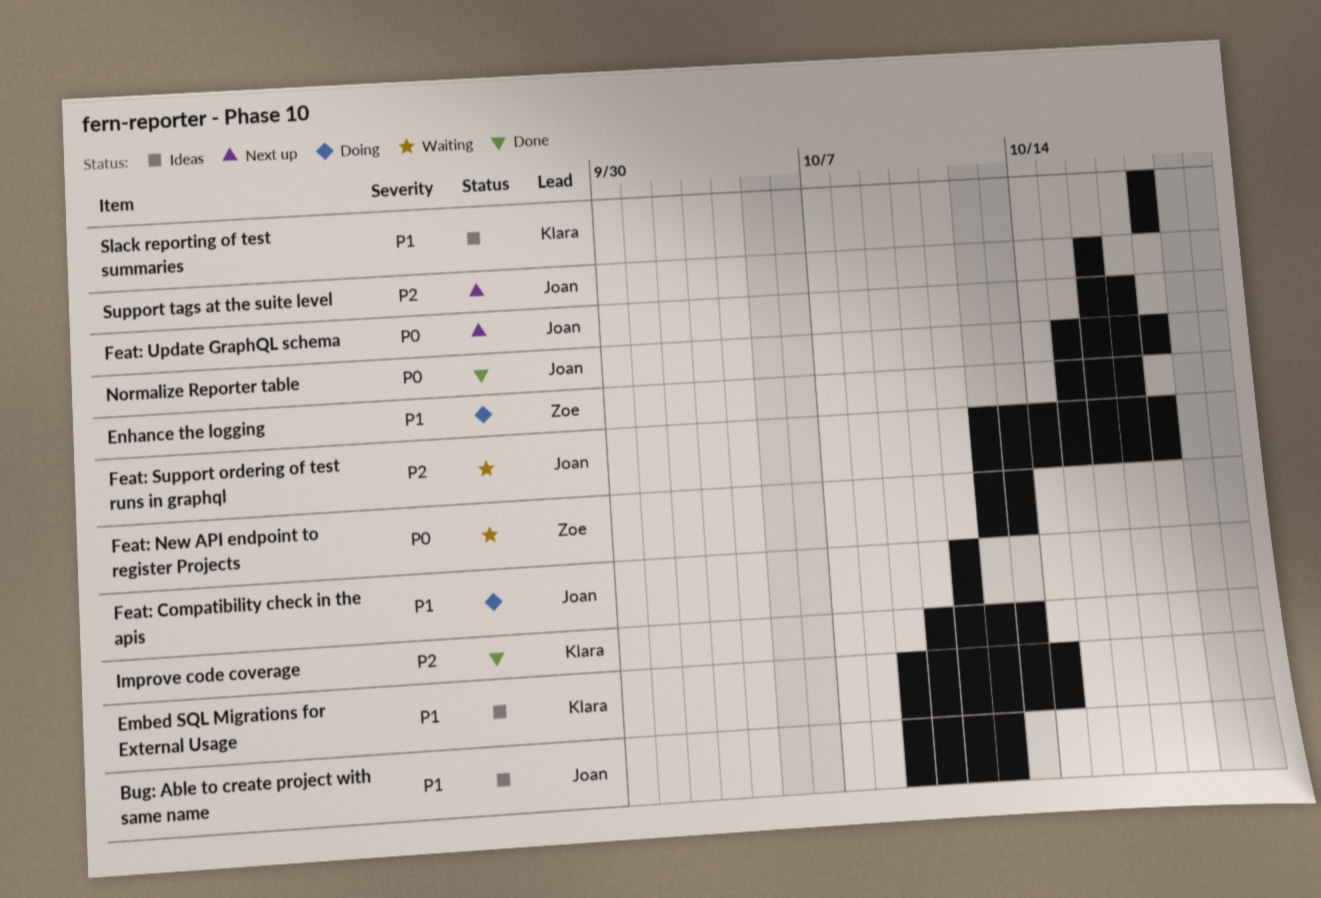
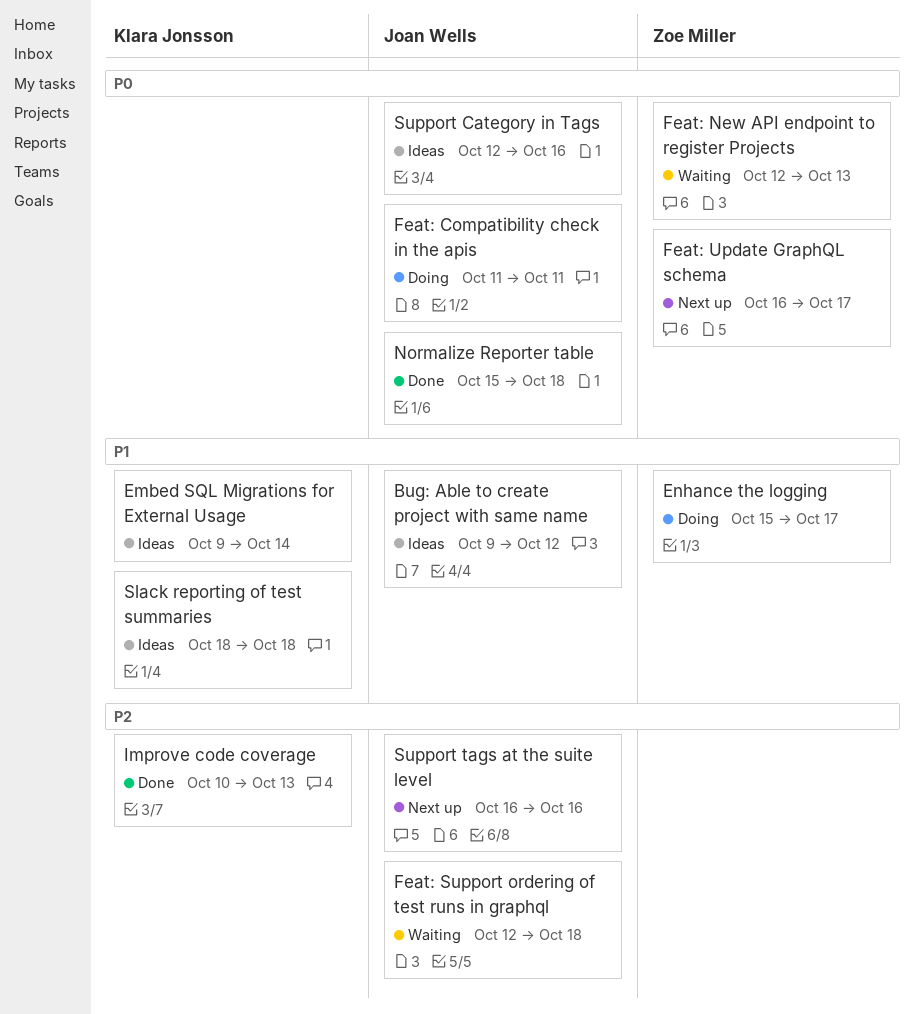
Feat: Compatibility check in the apis, priority: P1 -> P0
Feat: Update GraphQL schema, owner: Joan Wells -> Zoe Miller
Support Category in Tags: none -> present

